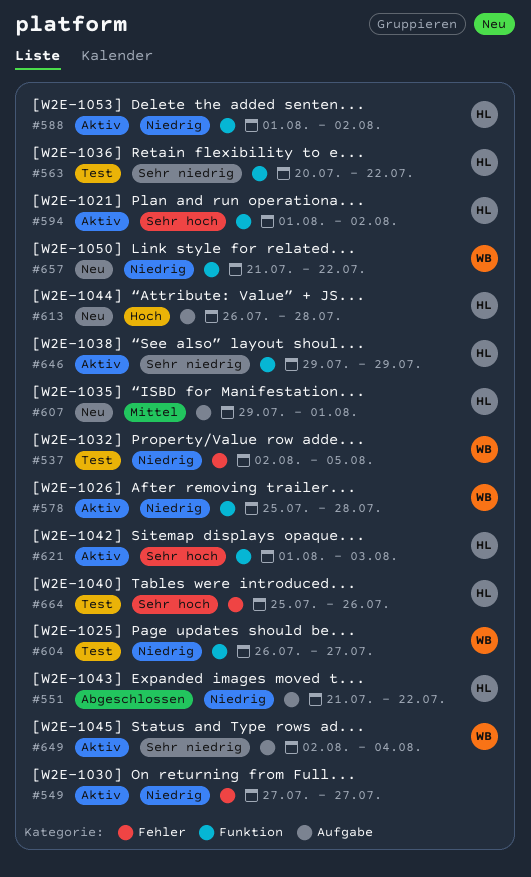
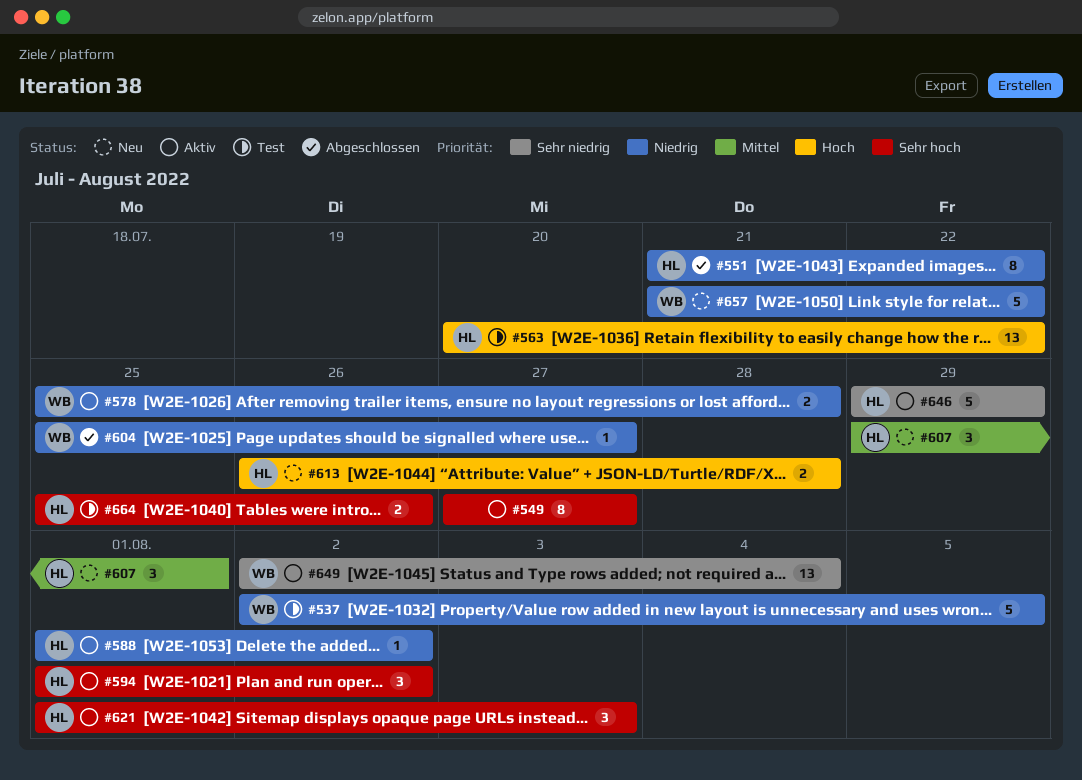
#549, priority: Niedrig -> Sehr hoch
#563, priority: Sehr niedrig -> Hoch
#604, status: Test -> Abgeschlossen
#604, start: Jul 26 -> Jul 25

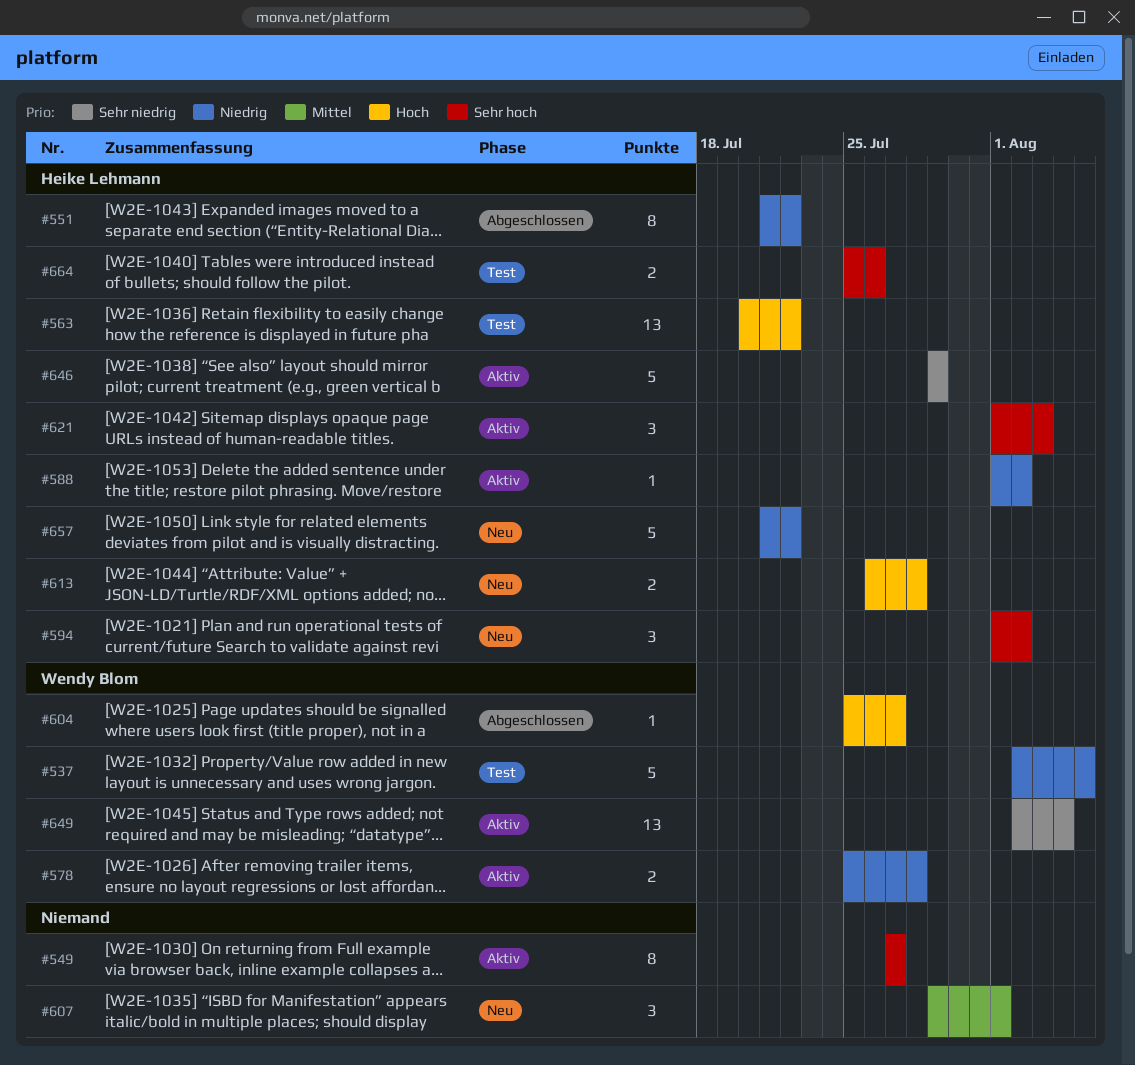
#594, status: Aktiv -> Neu
#604, priority: Niedrig -> Hoch
#607, owner: Heike Lehmann -> none
#657, owner: Wendy Blom -> Heike Lehmann

